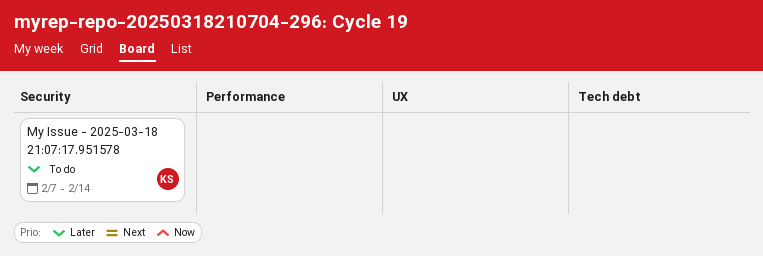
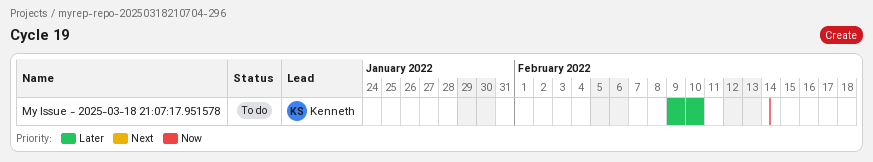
My Issue - 2025-03-18 21:07:17.951578, start: Feb 7 -> Feb 9
My Issue - 2025-03-18 21:07:17.951578, due: Feb 14 -> Feb 10

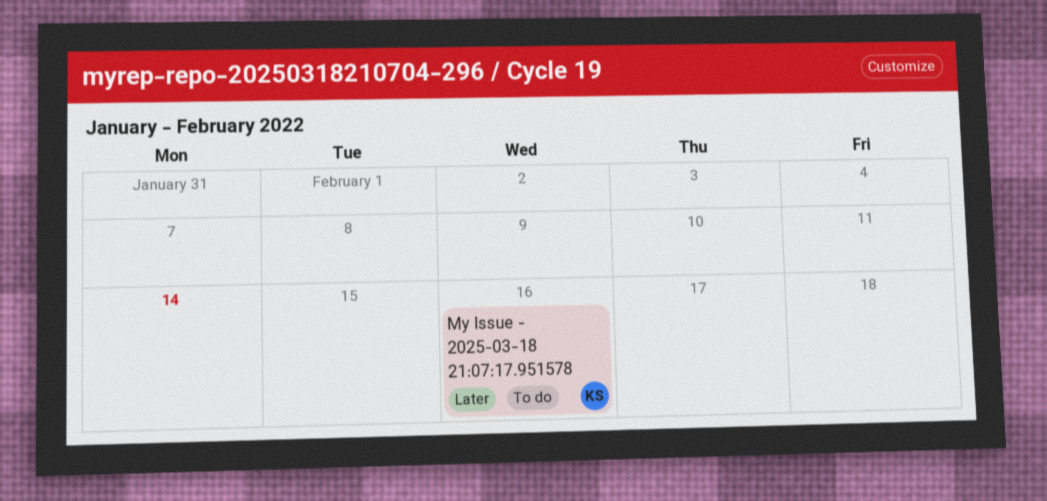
My Issue - 2025-03-18 21:07:17.951578, due: Feb 10 -> Feb 16

